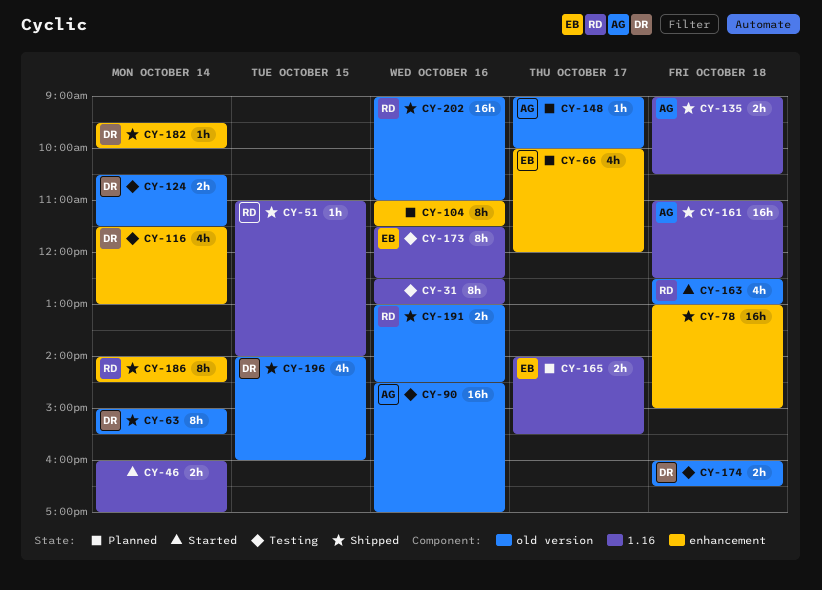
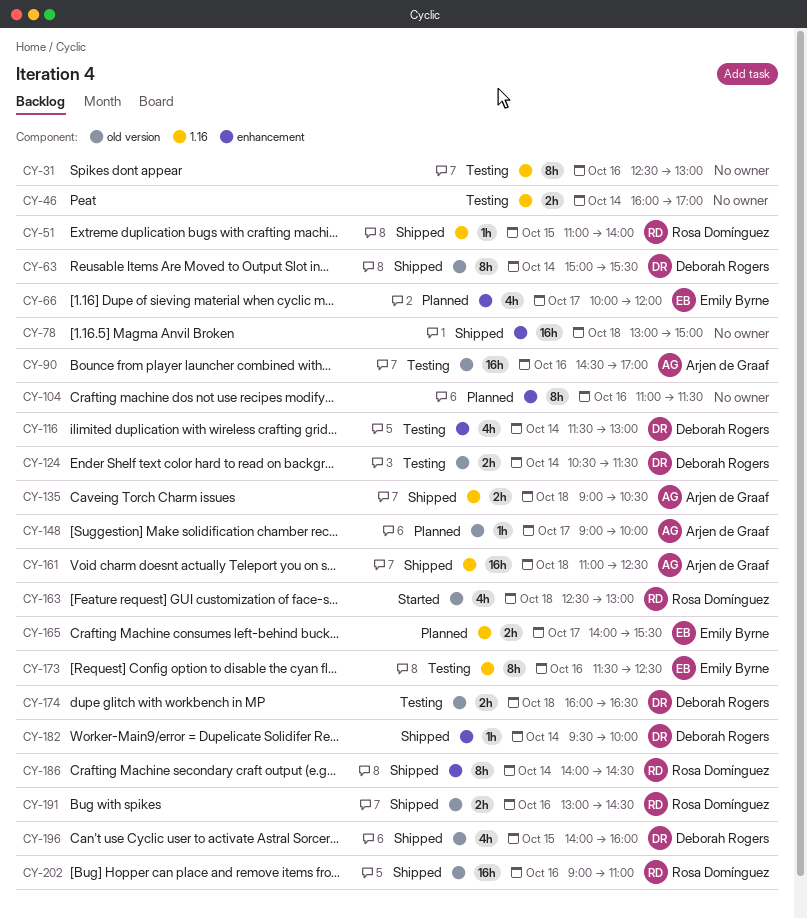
CY-46, status: Started -> Testing

